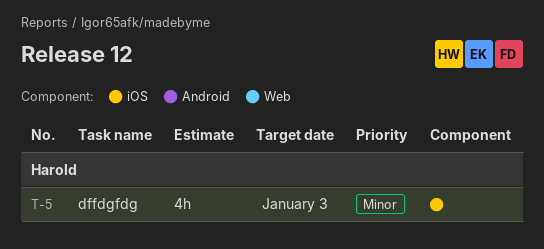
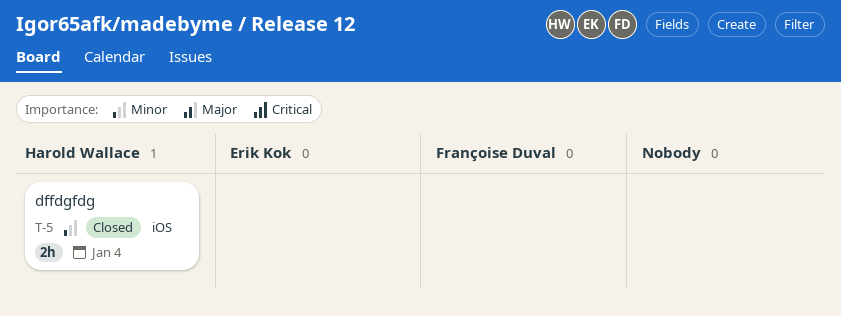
T-5, estimate: 4h -> 2h
T-5, due: Jan 3 -> Jan 4

